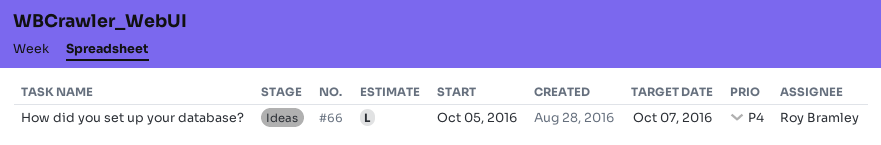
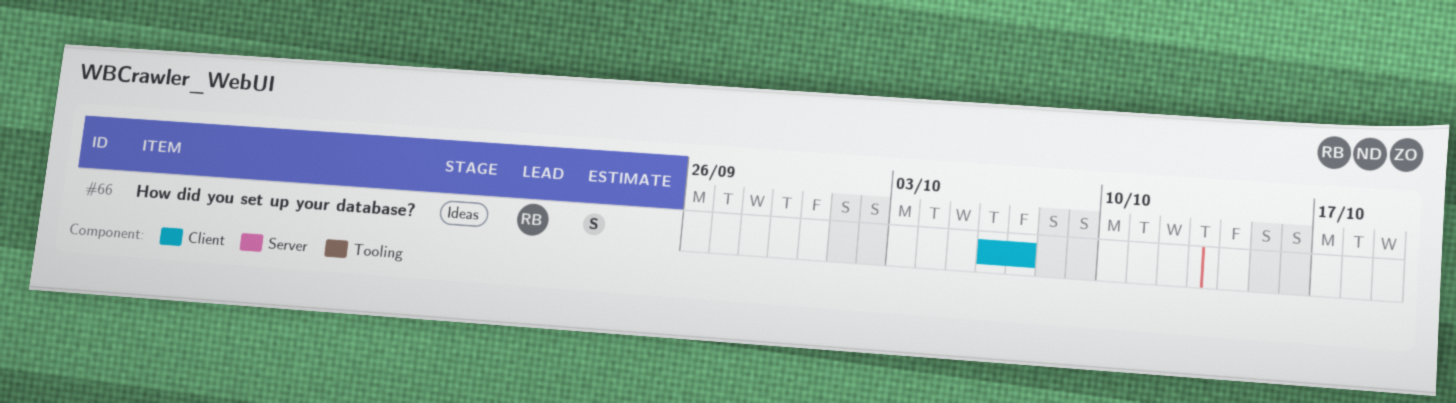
#66, estimate: L -> S
#66, start: Oct 5 -> Oct 6

